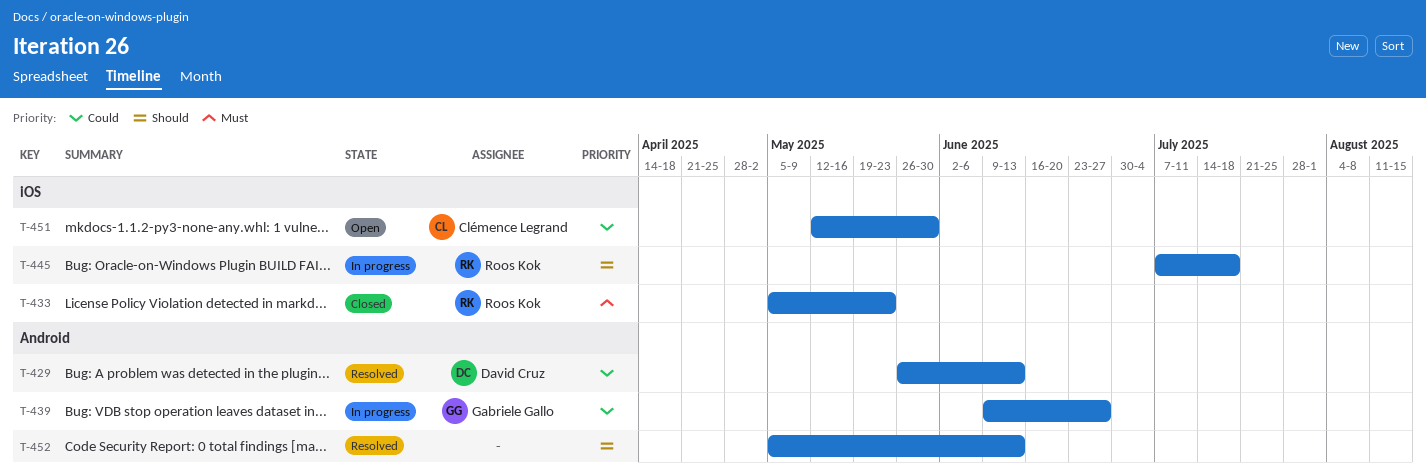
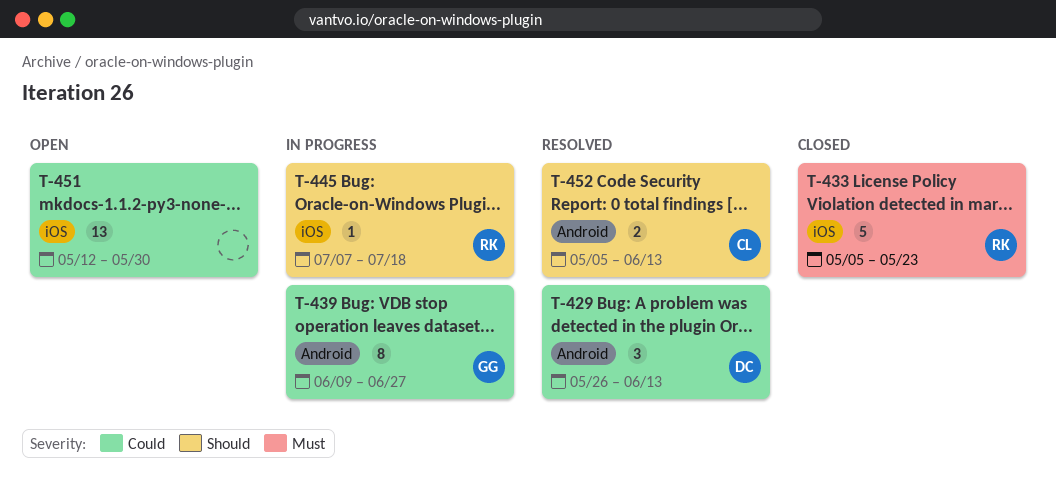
T-451, owner: Clémence Legrand -> none
T-452, owner: none -> Clémence Legrand

